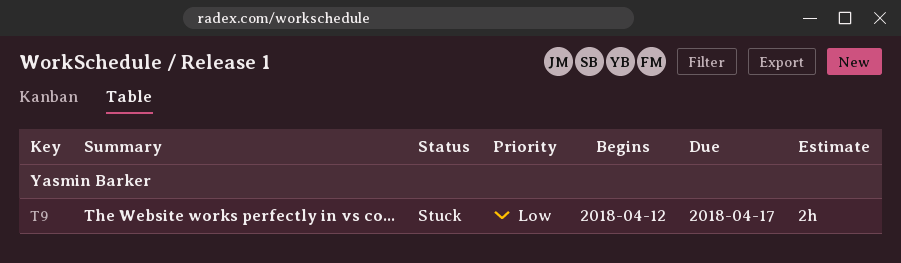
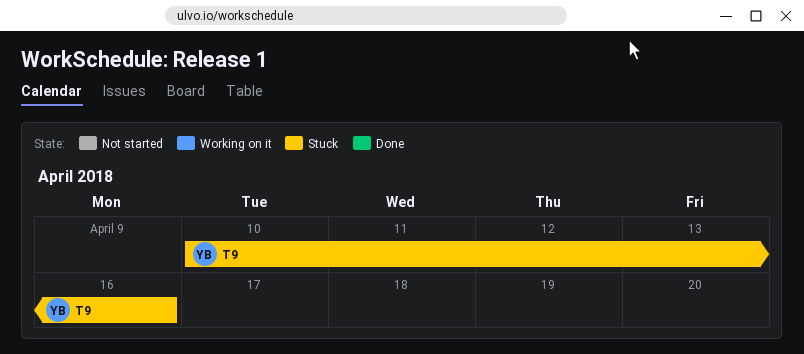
T9, start: Apr 12 -> Apr 10
T9, due: Apr 17 -> Apr 16

